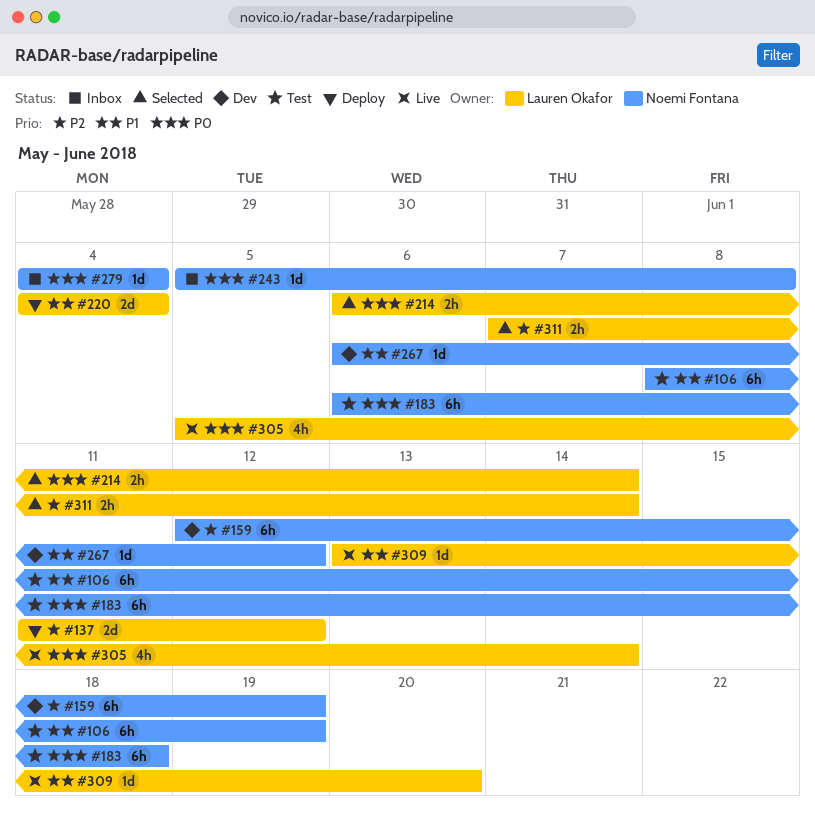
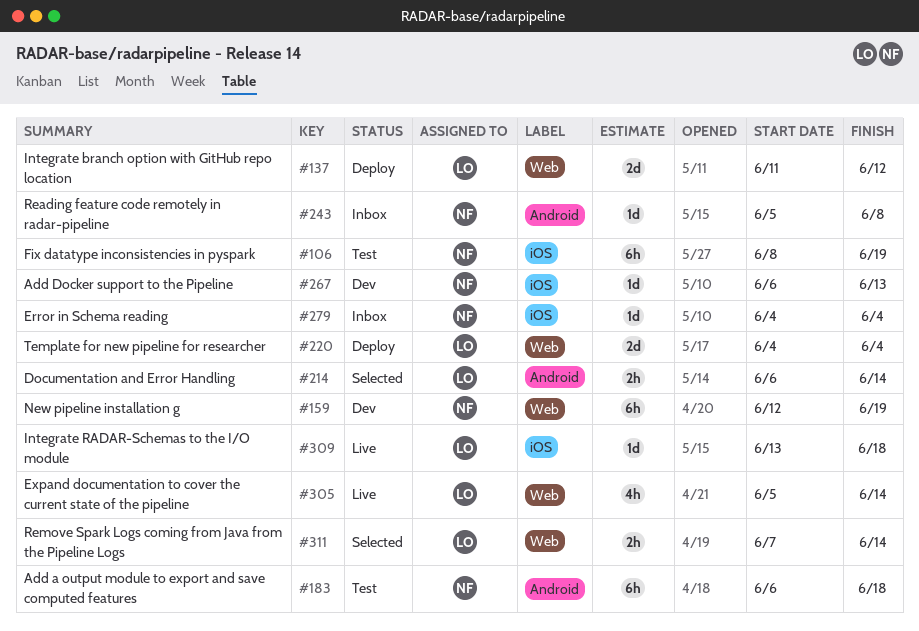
#267, due: Jun 12 -> Jun 13
#309, due: Jun 20 -> Jun 18

